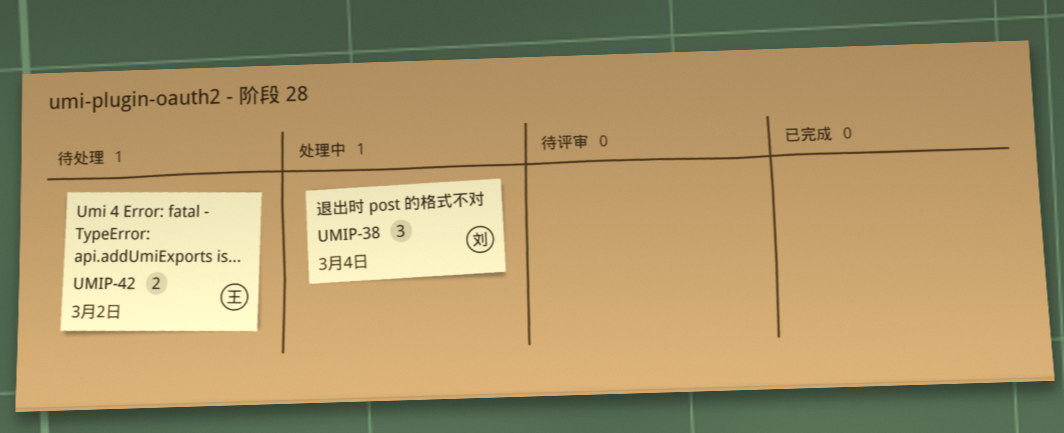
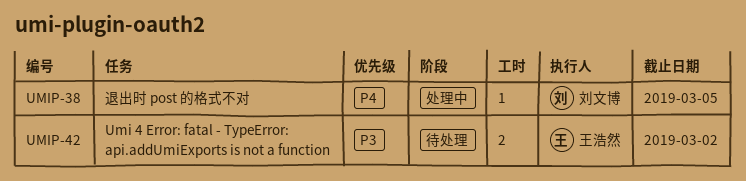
UMIP-38, estimate: 3 -> 1
UMIP-38, due: Mar 4 -> Mar 5

